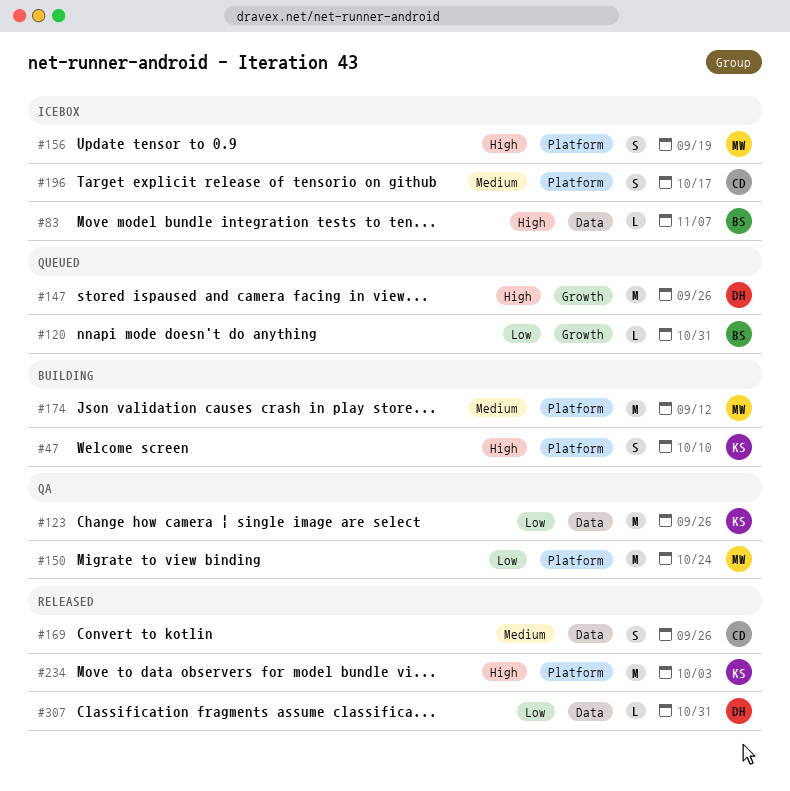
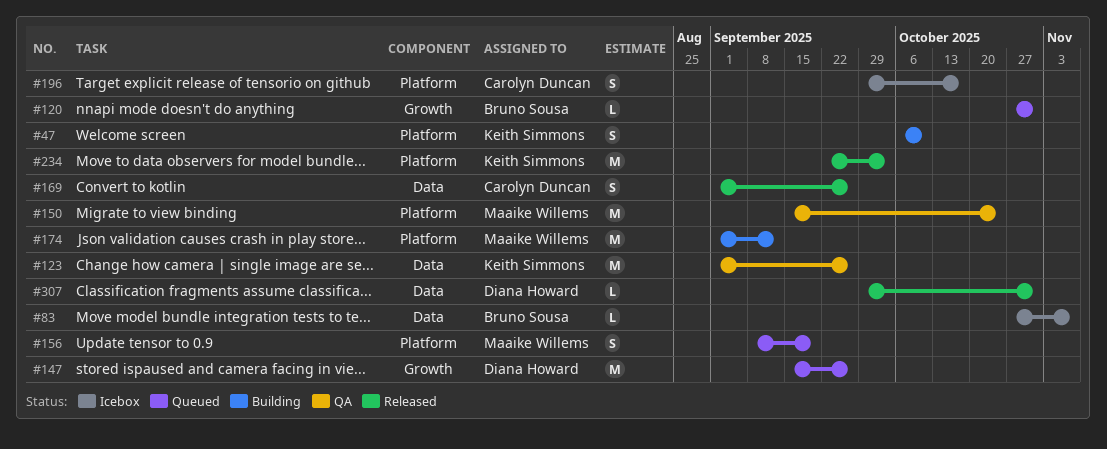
#156, status: Icebox -> Queued

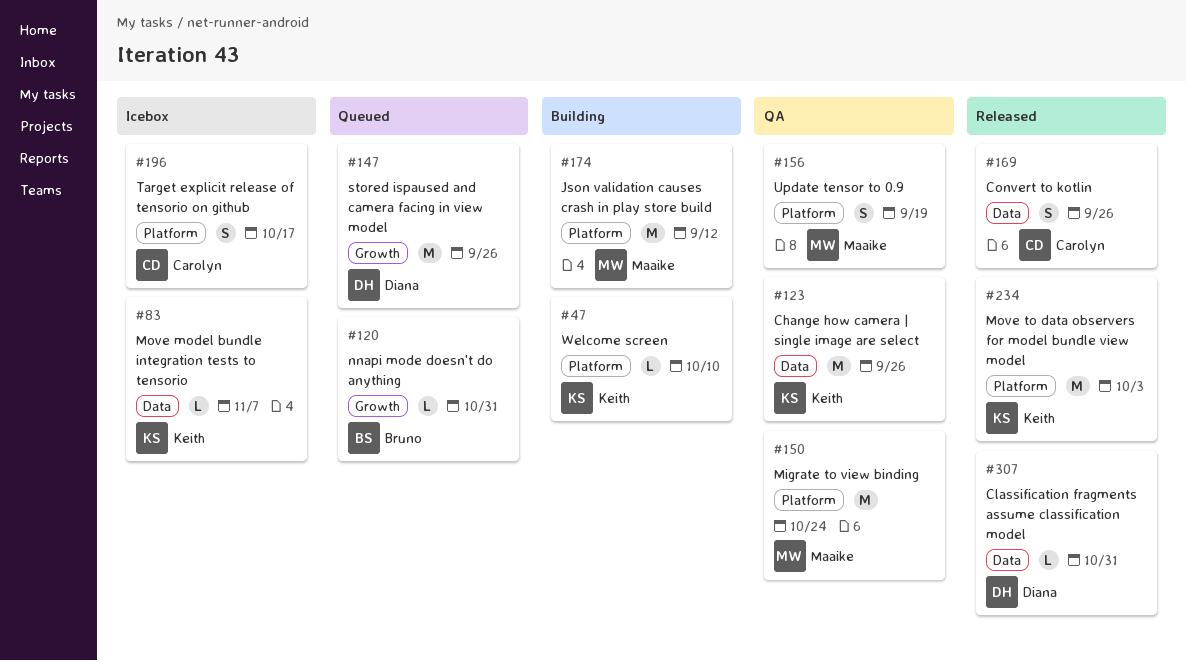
#47, estimate: S -> L
#83, owner: Bruno Sousa -> Keith Simmons
#156, status: Queued -> QA

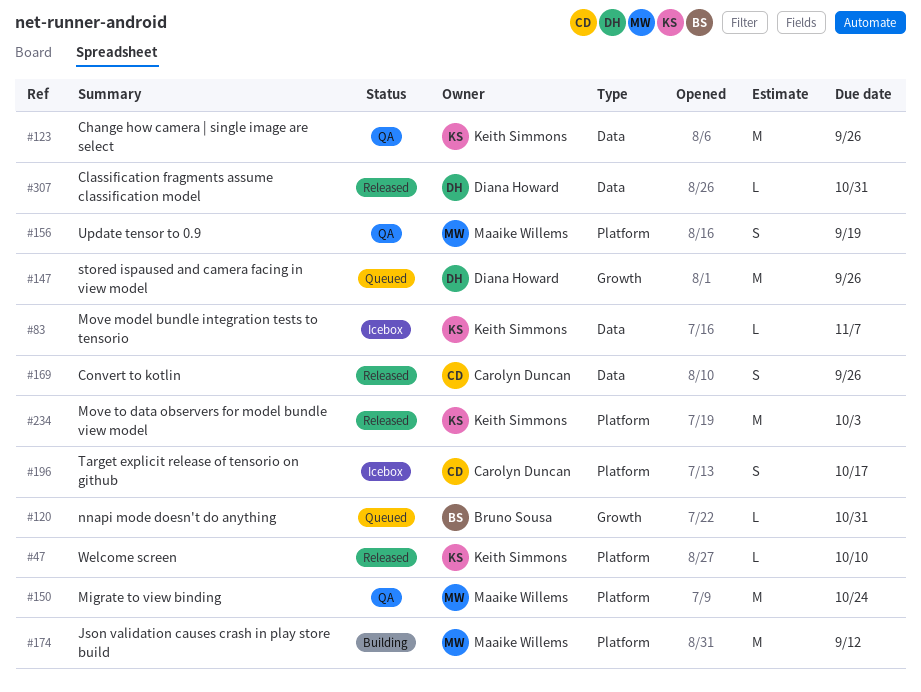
#47, status: Building -> Released

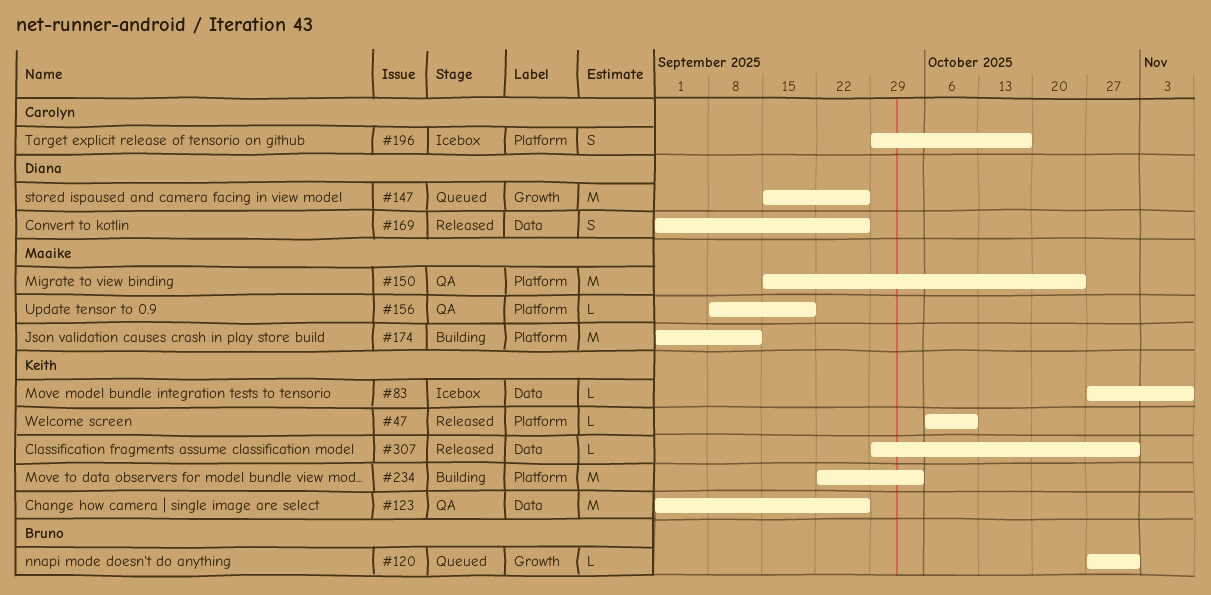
#156, estimate: S -> L
#169, owner: Carolyn Duncan -> Diana Howard
#234, status: Released -> Building
#307, owner: Diana Howard -> Keith Simmons

